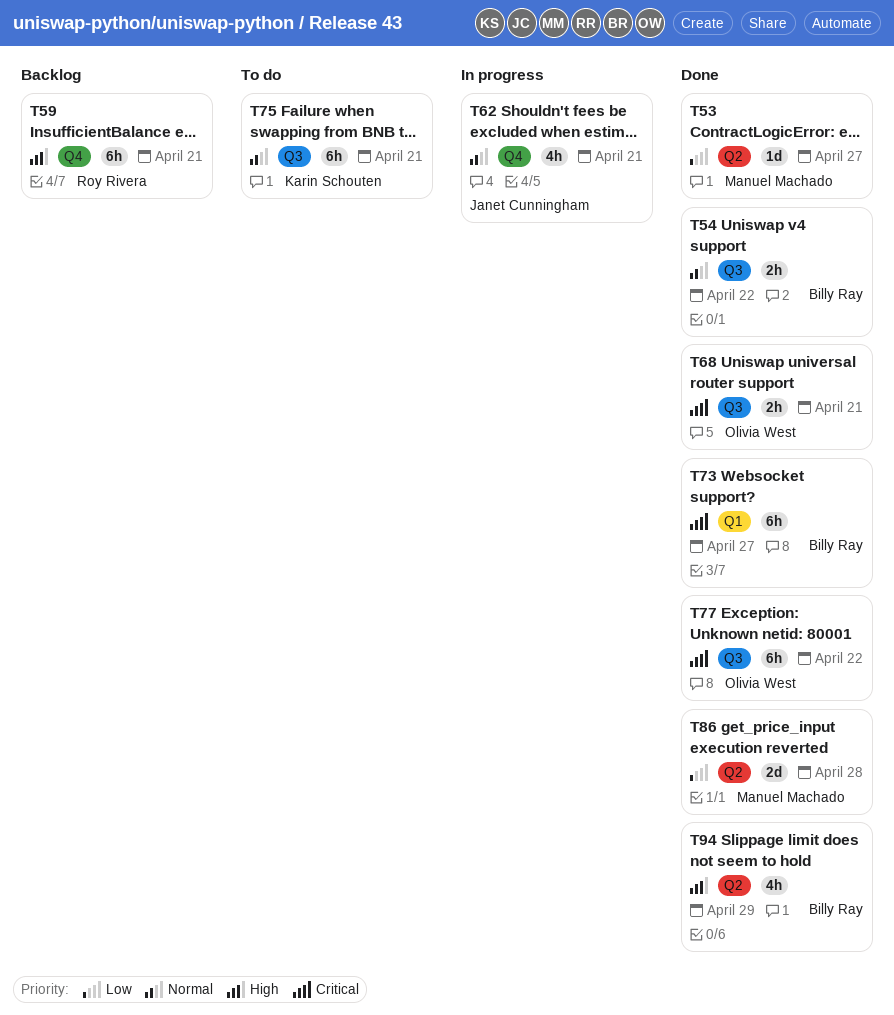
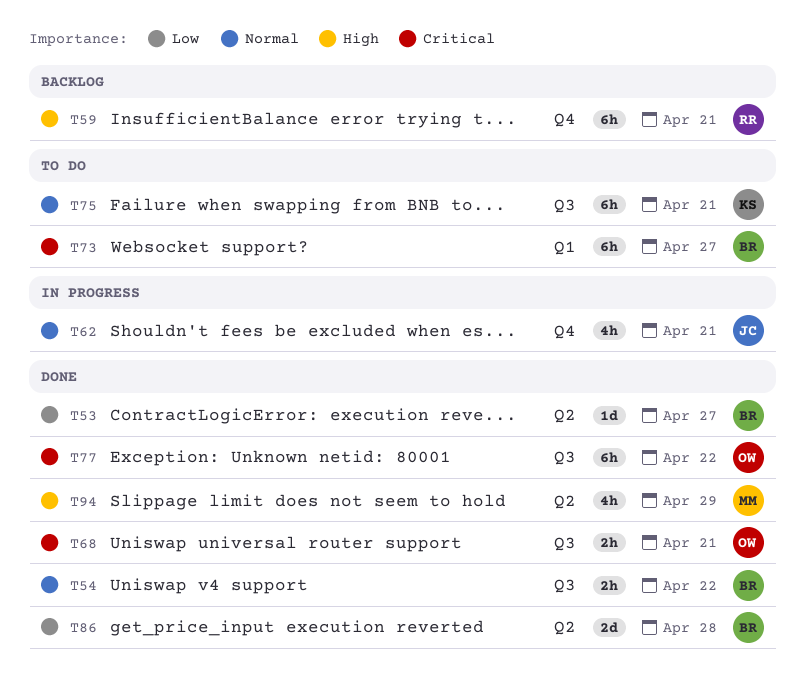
T53, owner: Manuel Machado -> Billy Ray
T73, status: Done -> To do
T86, owner: Manuel Machado -> Billy Ray
T94, owner: Billy Ray -> Manuel Machado

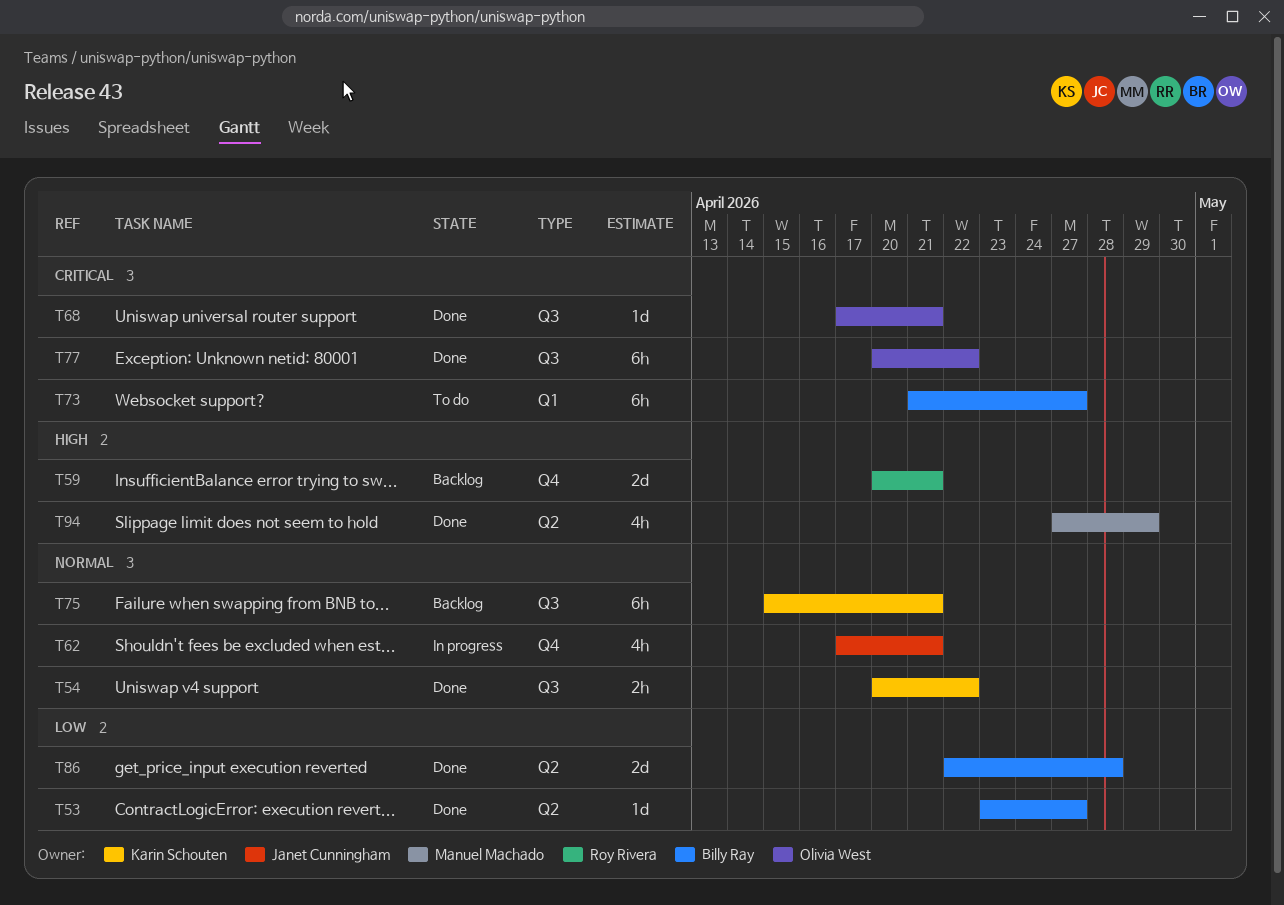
T54, owner: Billy Ray -> Karin Schouten
T59, estimate: 6h -> 2d
T68, estimate: 2h -> 1d
T75, status: To do -> Backlog

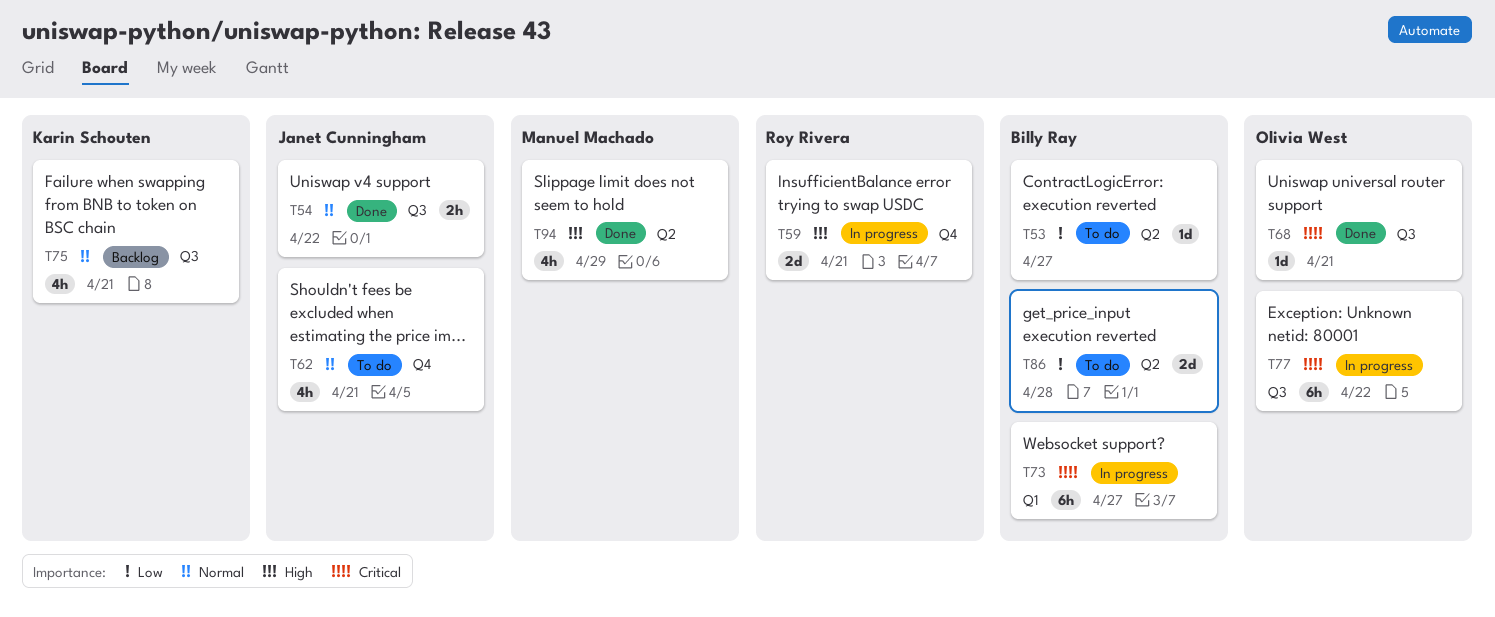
T53, status: Done -> To do
T54, owner: Karin Schouten -> Janet Cunningham
T59, status: Backlog -> In progress
T62, status: In progress -> To do
T73, status: To do -> In progress
T75, estimate: 6h -> 4h
T77, status: Done -> In progress
T86, status: Done -> To do

